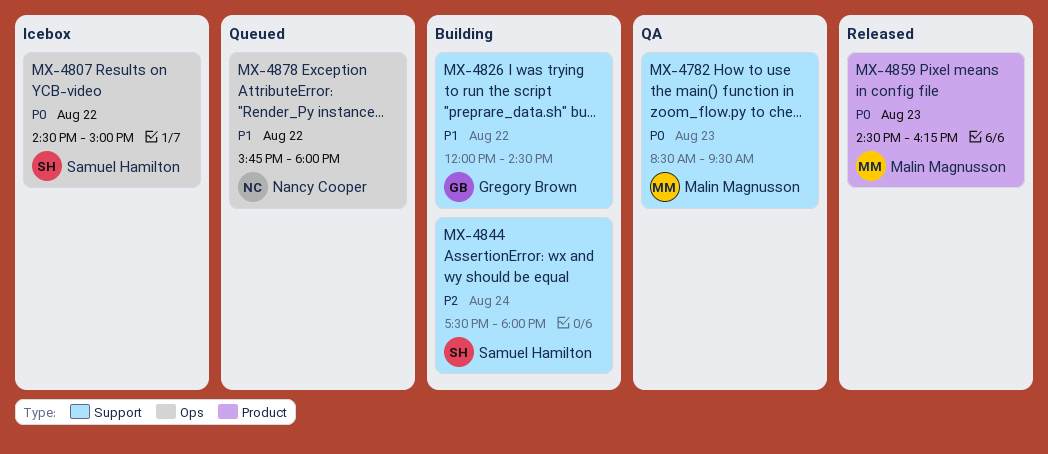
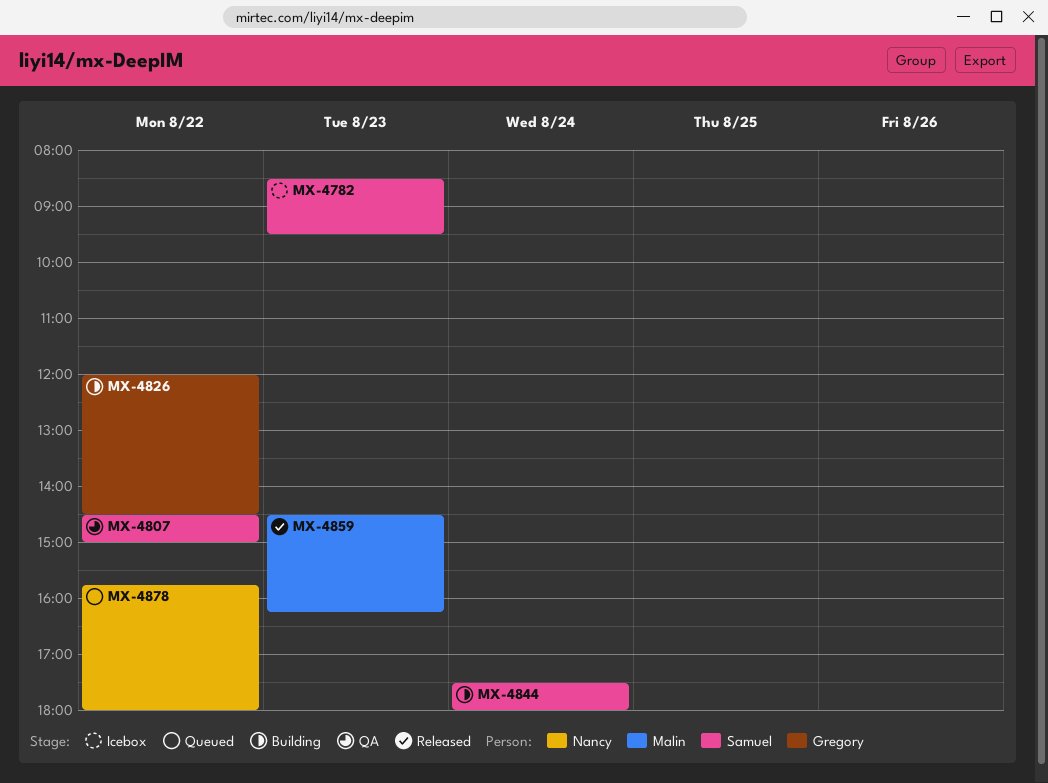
MX-4782, status: QA -> Icebox
MX-4782, owner: Malin Magnusson -> Samuel Hamilton
MX-4807, status: Icebox -> QA

